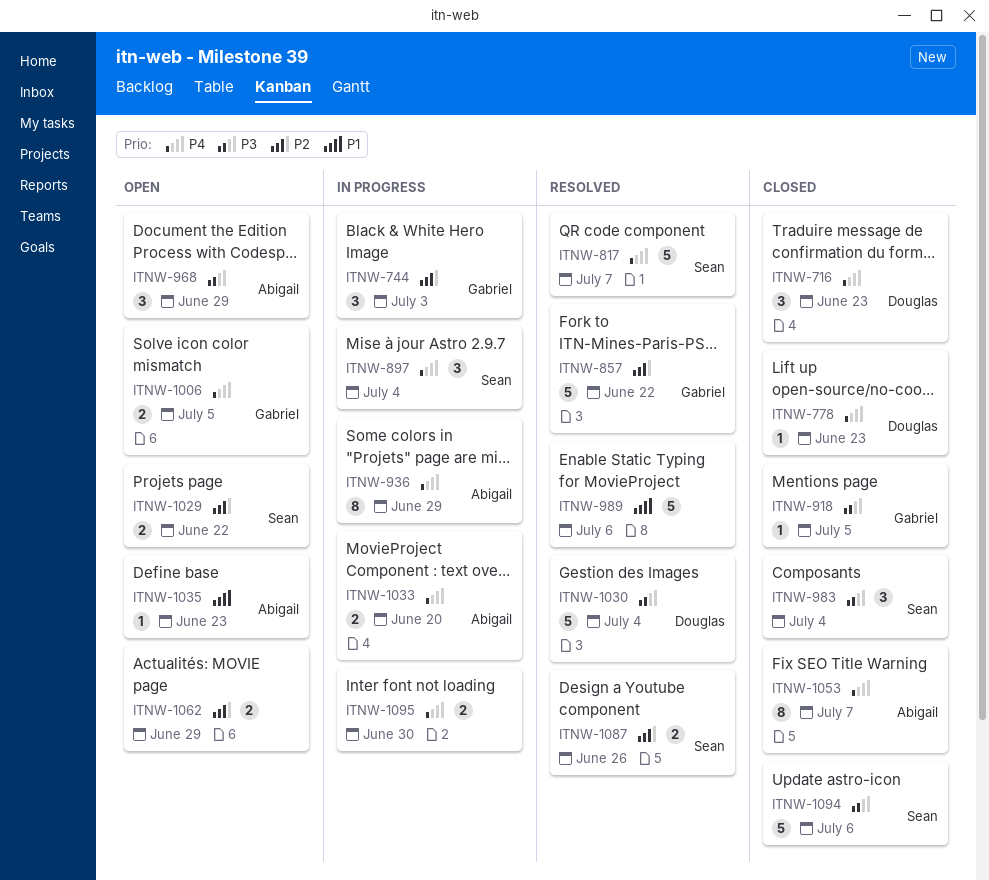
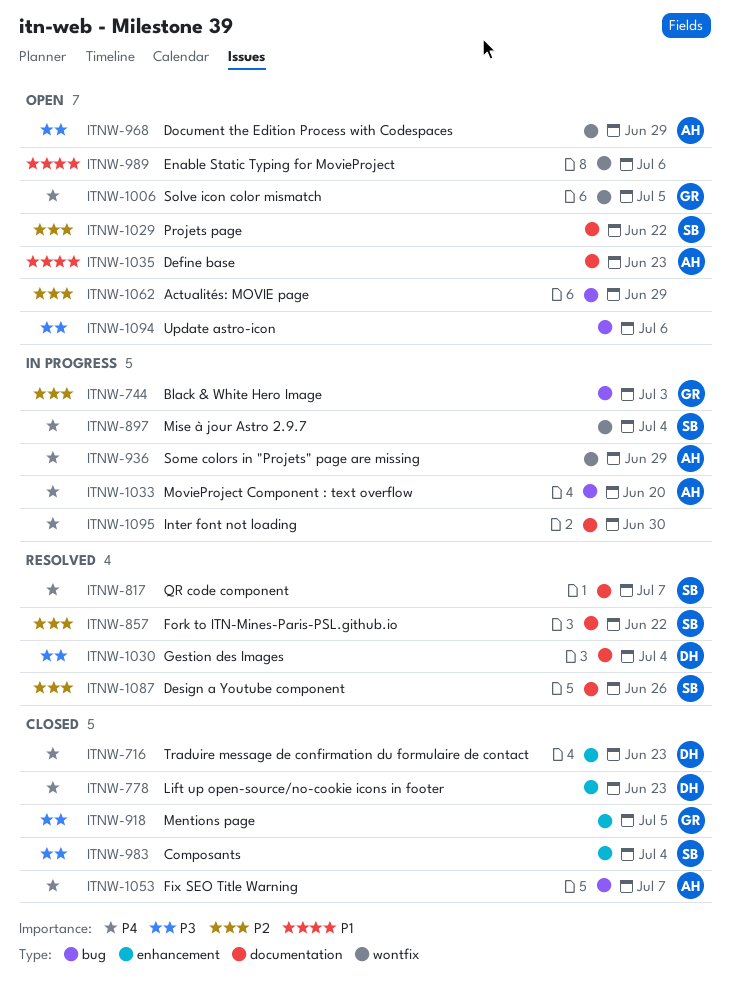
ITNW-857, owner: Gabriel -> Sean
ITNW-989, status: Resolved -> Open
ITNW-1094, status: Closed -> Open
ITNW-1094, owner: Sean -> none

